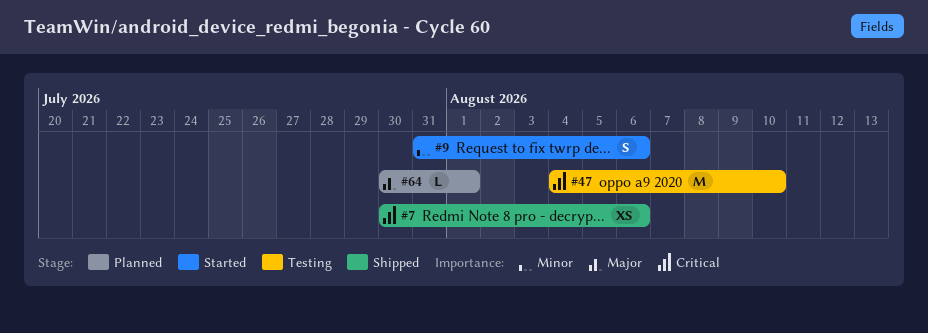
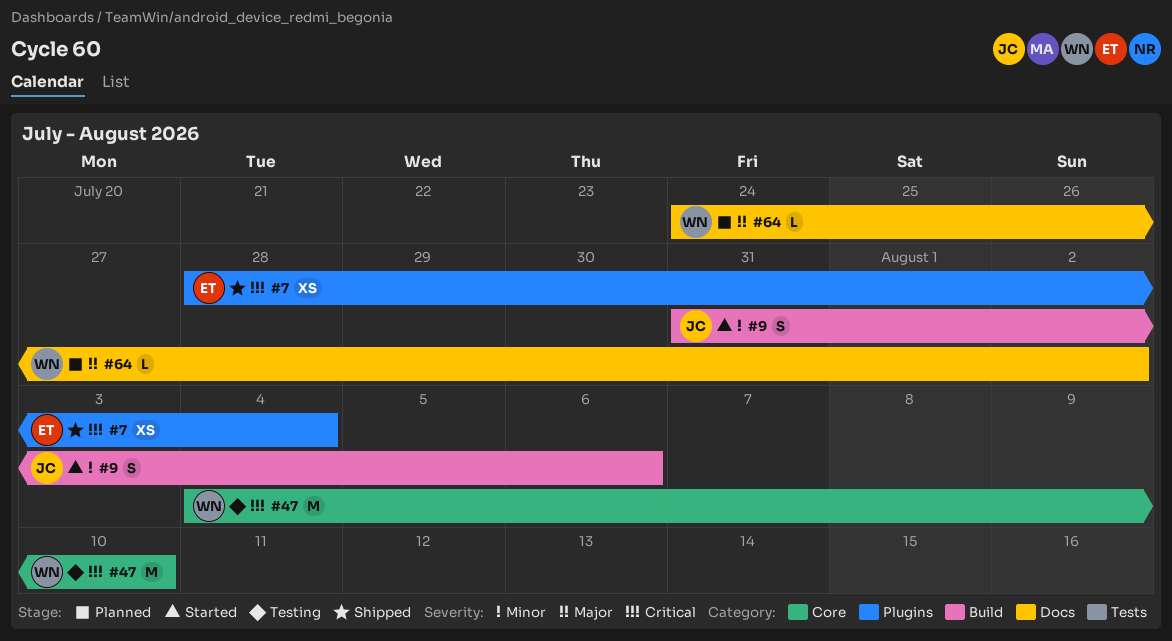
#7, start: Jul 30 -> Jul 28
#7, due: Aug 6 -> Aug 4
#64, start: Jul 30 -> Jul 24
#64, due: Aug 1 -> Aug 2

